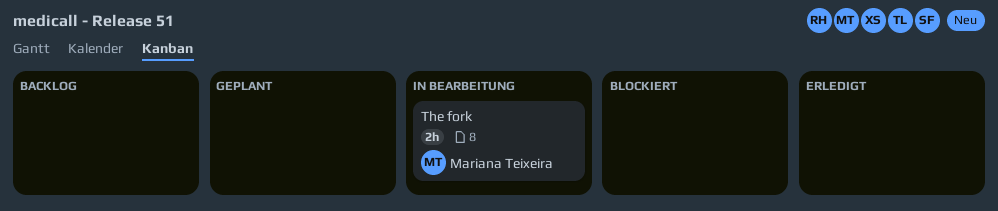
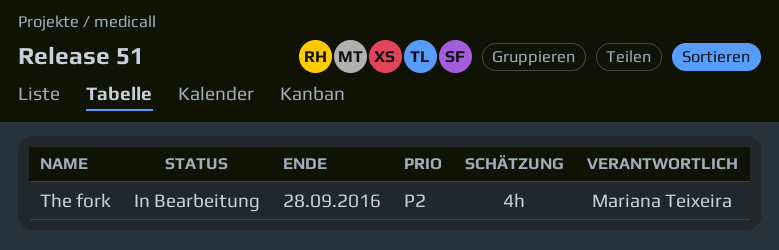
The fork, estimate: 2h -> 4h

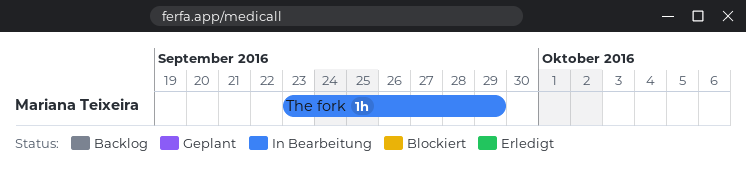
The fork, estimate: 4h -> 1h
The fork, due: Sep 28 -> Sep 29

